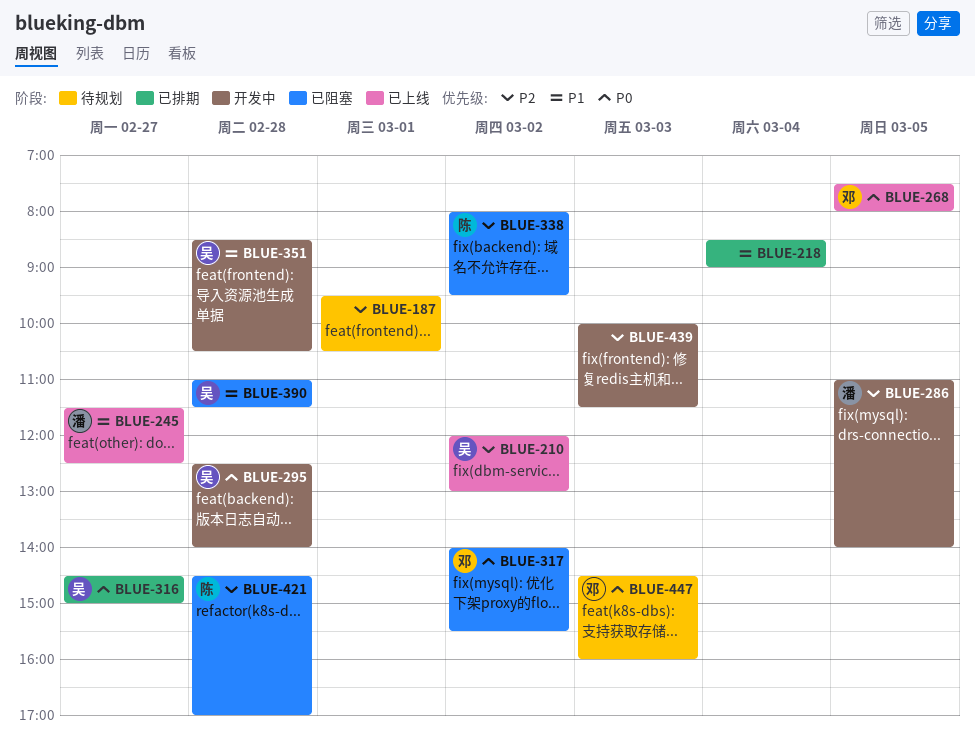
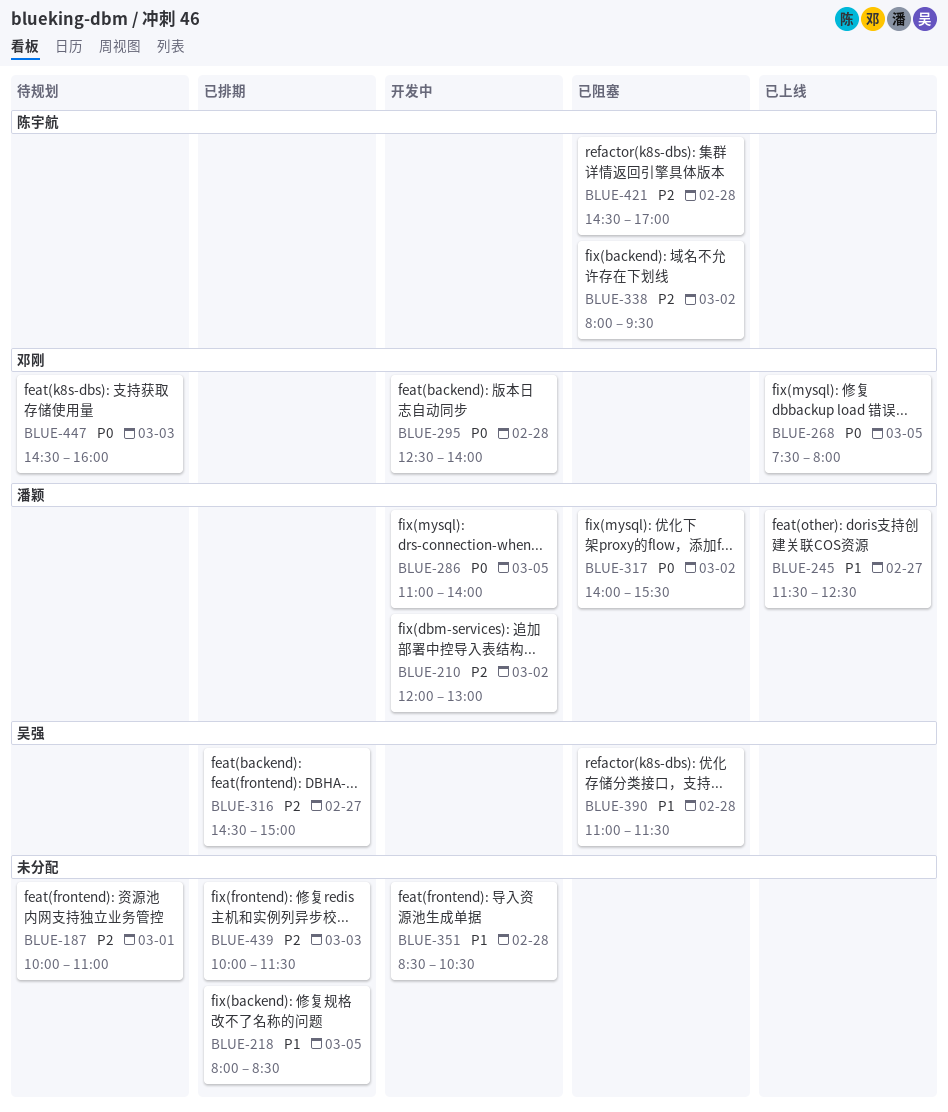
BLUE-187, begins: 09:30 -> 10:00
BLUE-187, ends: 10:30 -> 11:00
BLUE-210, status: 已上线 -> 开发中
BLUE-210, owner: 吴强 -> 潘颖
BLUE-218, day: Mar 4 -> Mar 5
BLUE-218, begins: 08:30 -> 08:00
BLUE-218, ends: 09:00 -> 08:30
BLUE-286, priority: P2 -> P0
BLUE-295, owner: 吴强 -> 邓刚
BLUE-316, priority: P0 -> P2
BLUE-317, owner: 邓刚 -> 潘颖
BLUE-351, owner: 吴强 -> none
BLUE-439, status: 开发中 -> 已排期

